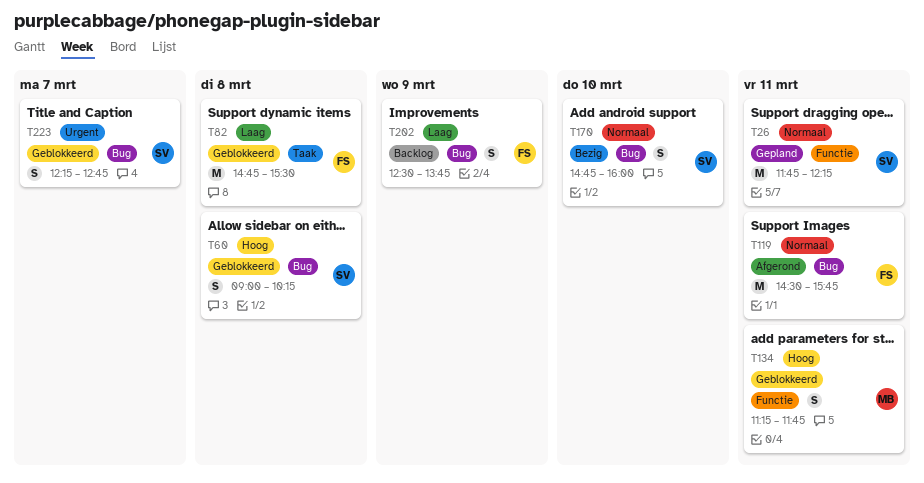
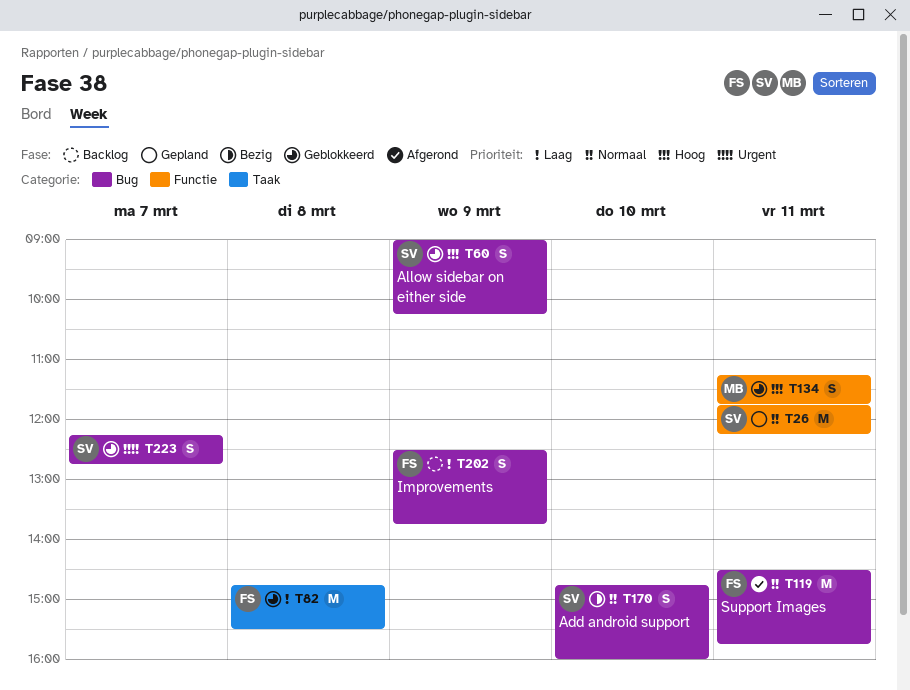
T60, day: Mar 8 -> Mar 9

